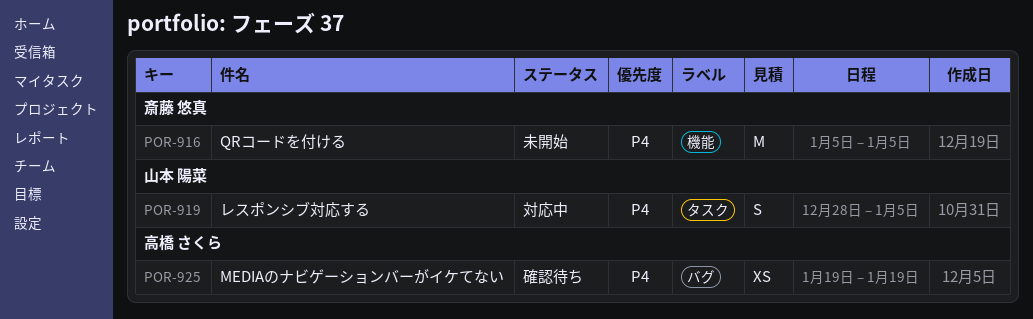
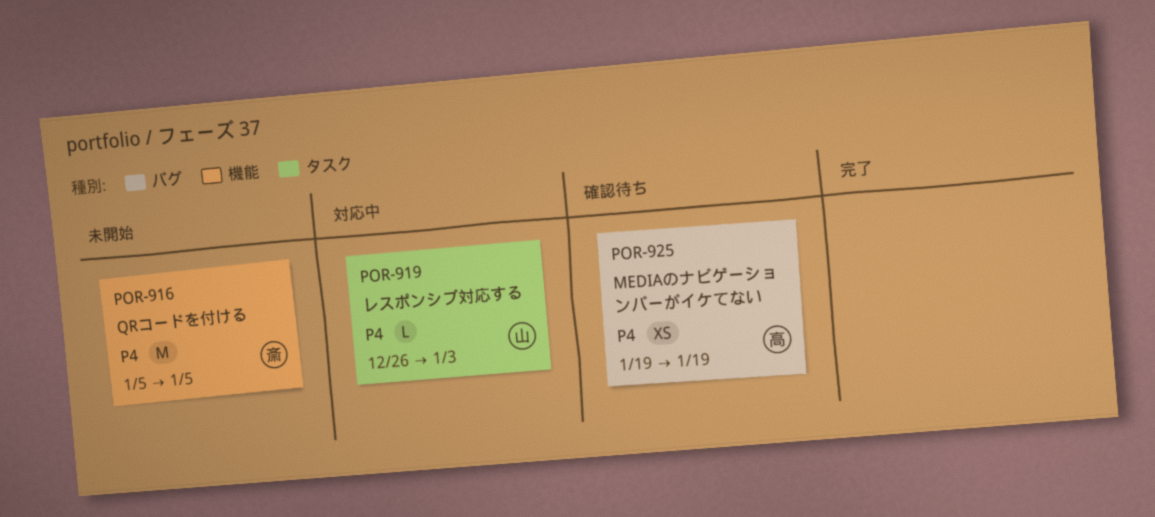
POR-919, estimate: S -> L
POR-919, start: Dec 28 -> Dec 26
POR-919, due: Jan 5 -> Jan 3

